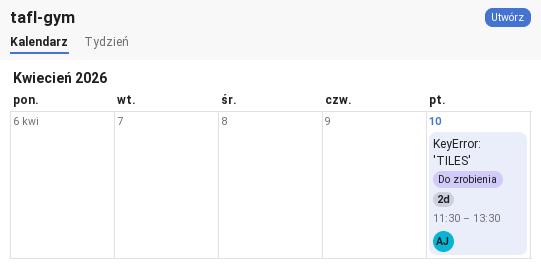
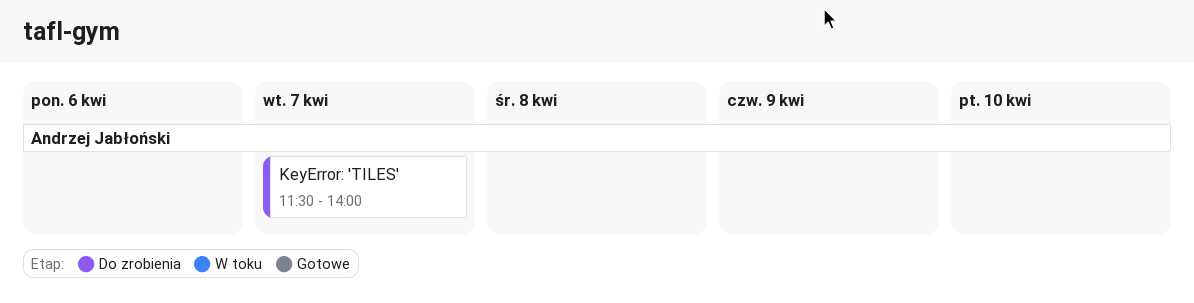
KeyError: 'TILES', day: Apr 10 -> Apr 7
KeyError: 'TILES', ends: 13:30 -> 14:00

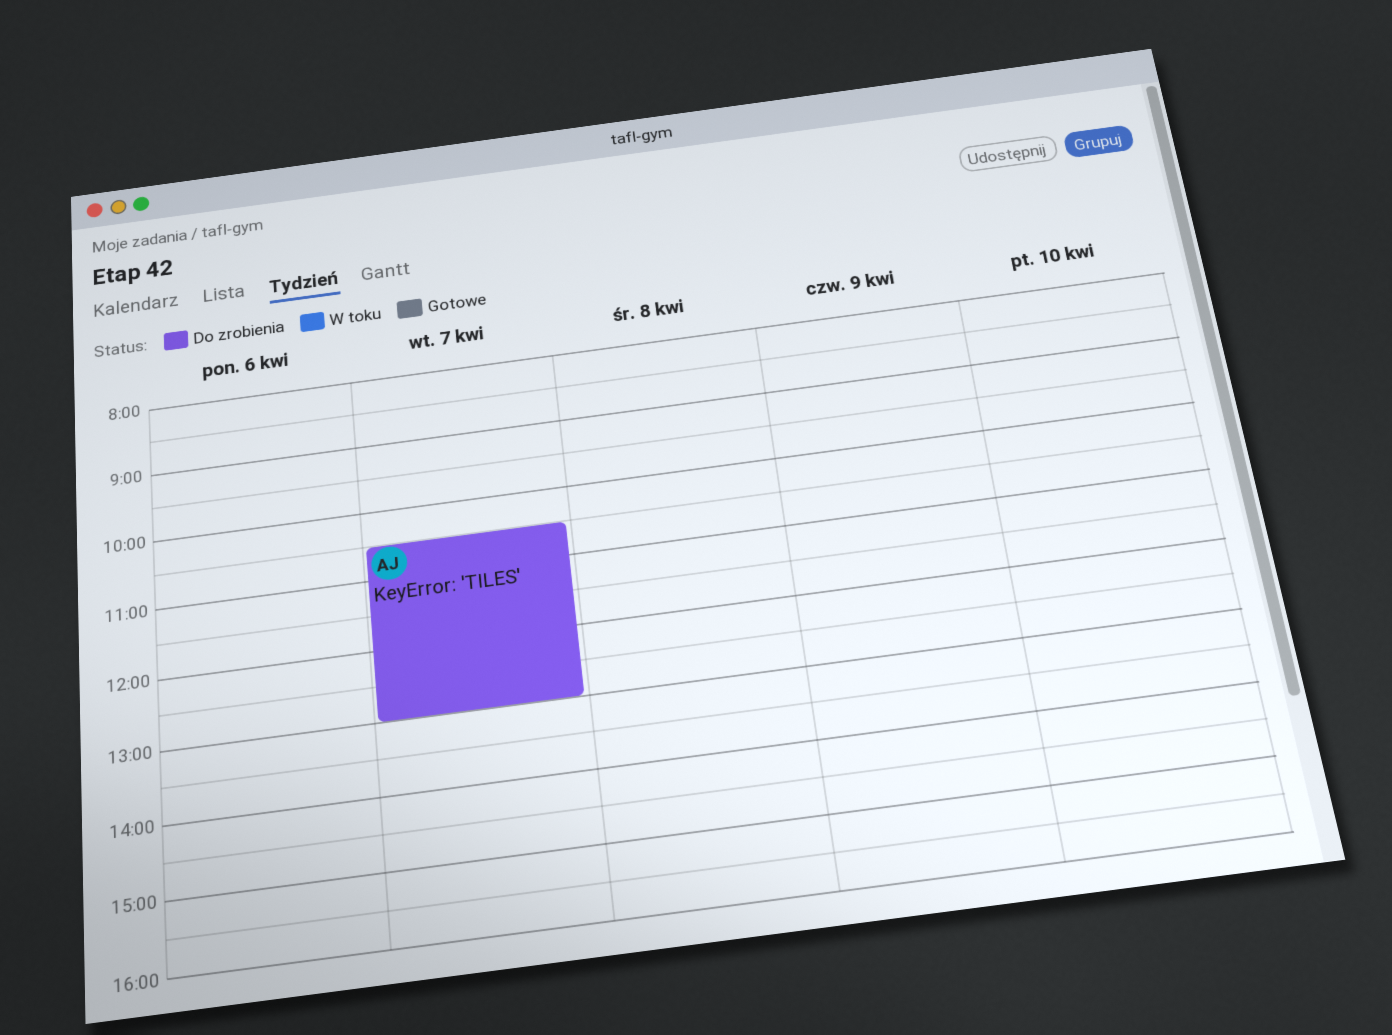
KeyError: 'TILES', begins: 11:30 -> 10:30
KeyError: 'TILES', ends: 14:00 -> 13:00

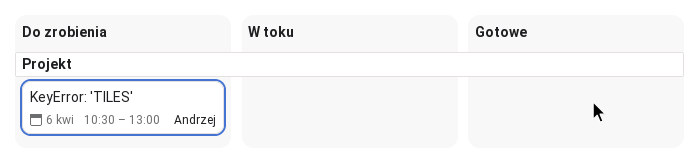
KeyError: 'TILES', day: Apr 7 -> Apr 6

